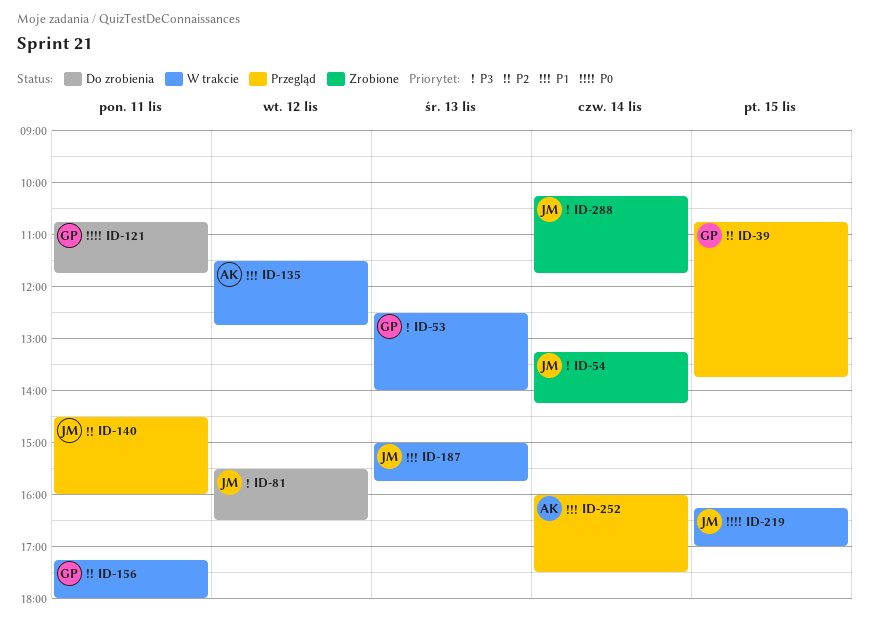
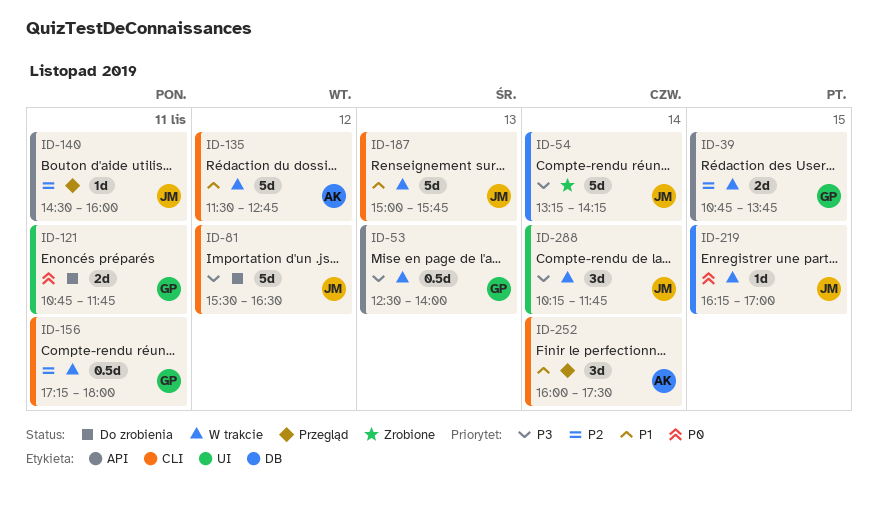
ID-39, status: Przegląd -> W trakcie
ID-288, status: Zrobione -> W trakcie

